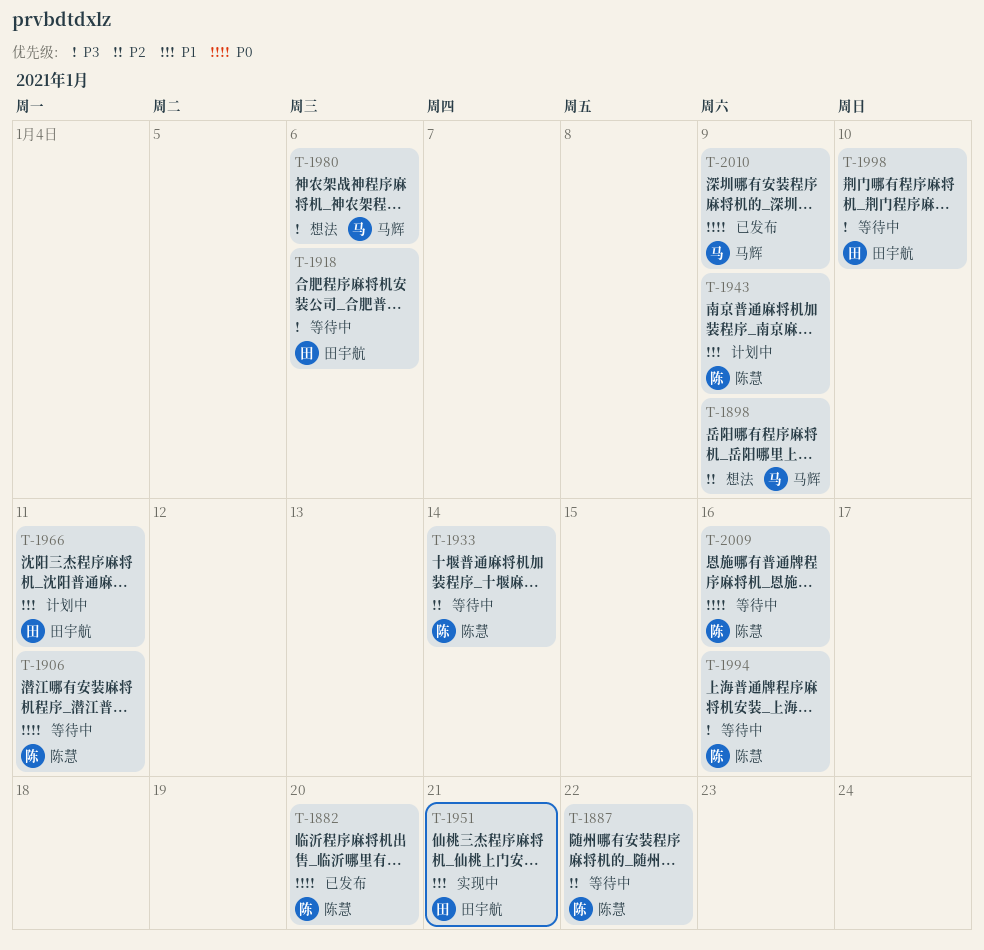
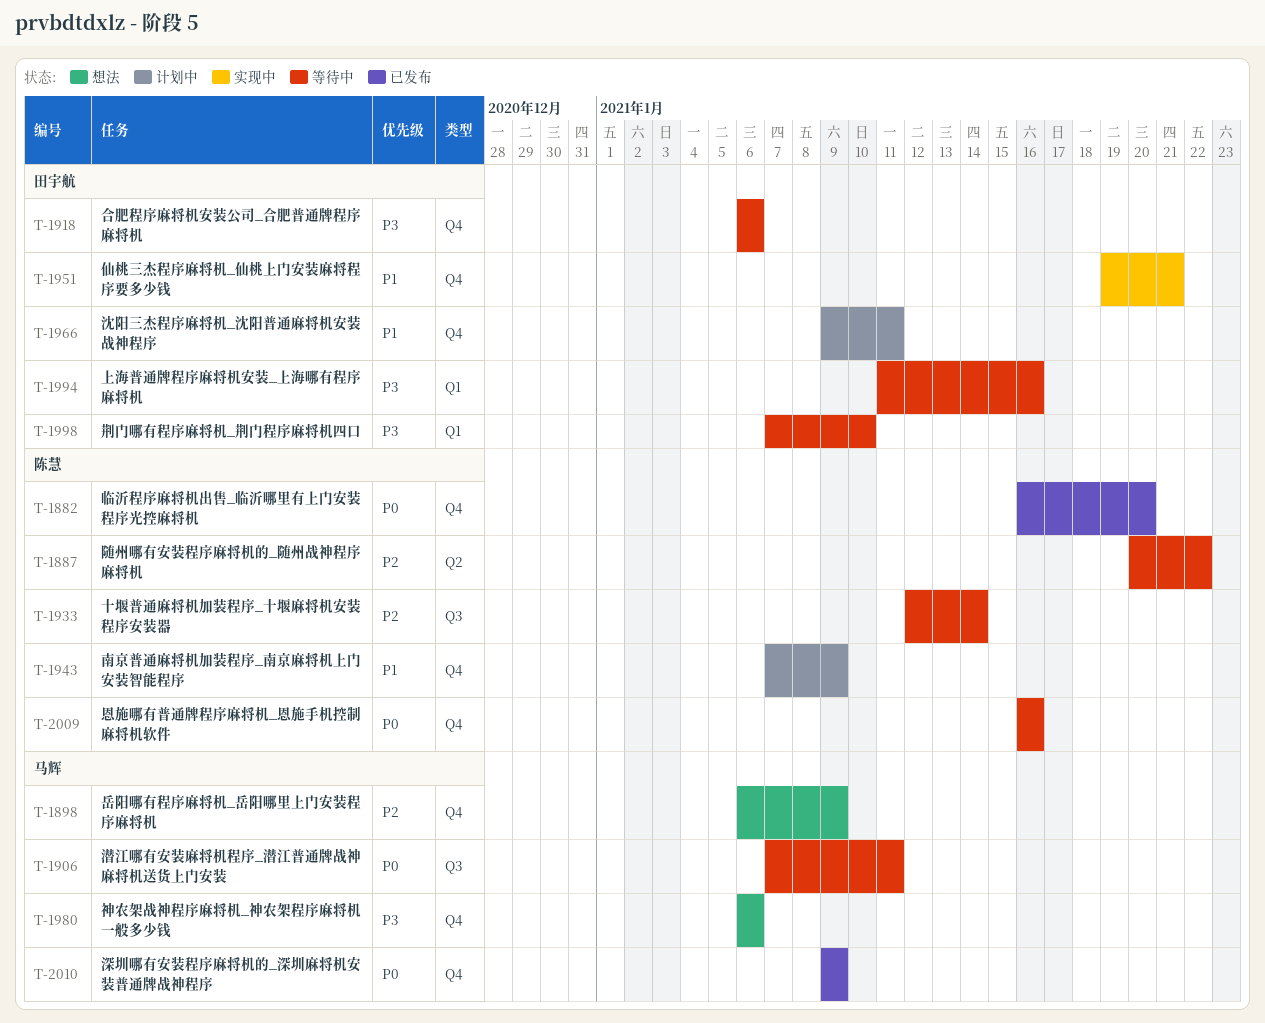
T-1906, owner: 陈慧 -> 马辉
T-1994, owner: 陈慧 -> 田宇航

